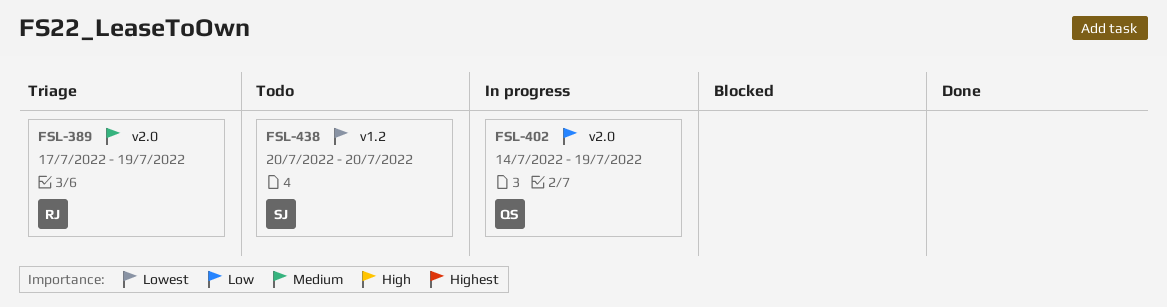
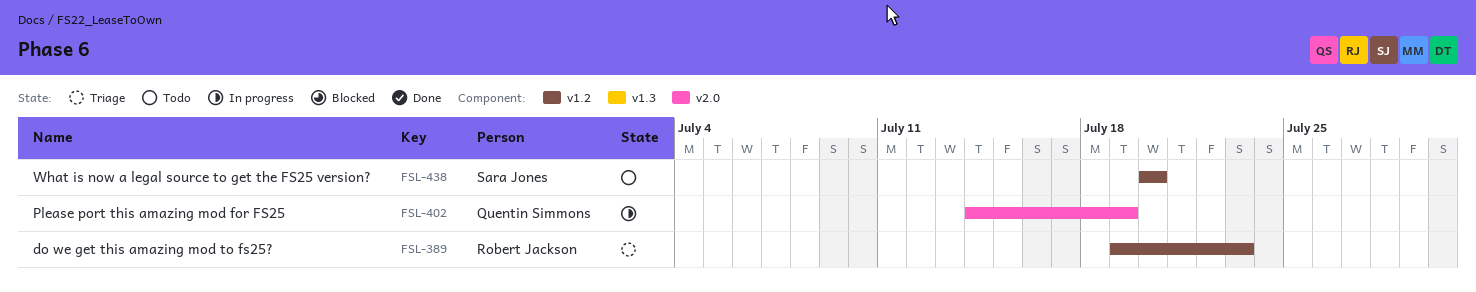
FSL-389, label: v2.0 -> v1.2
FSL-389, start: Jul 17 -> Jul 19
FSL-389, due: Jul 19 -> Jul 23

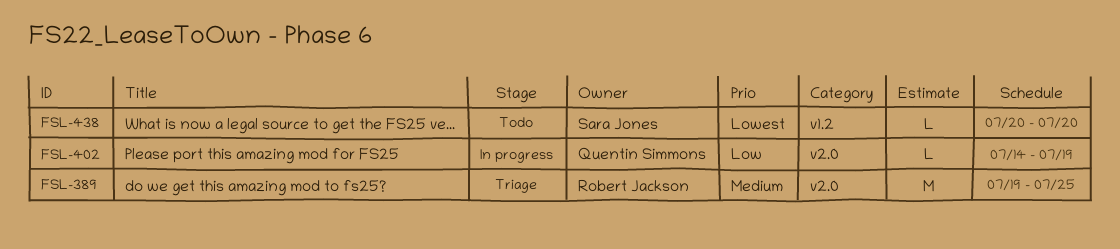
FSL-389, label: v1.2 -> v2.0
FSL-389, due: Jul 23 -> Jul 25

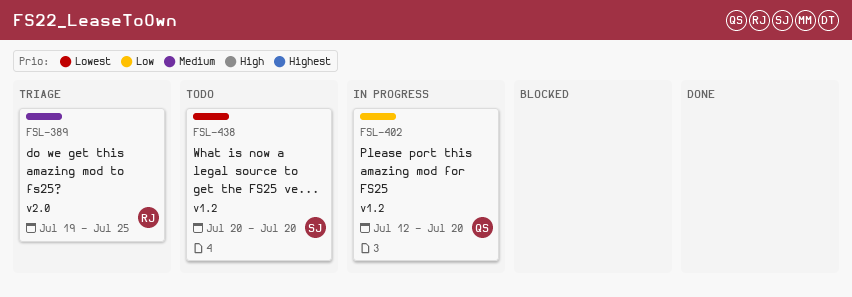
FSL-402, label: v2.0 -> v1.2
FSL-402, start: Jul 14 -> Jul 12
FSL-402, due: Jul 19 -> Jul 20

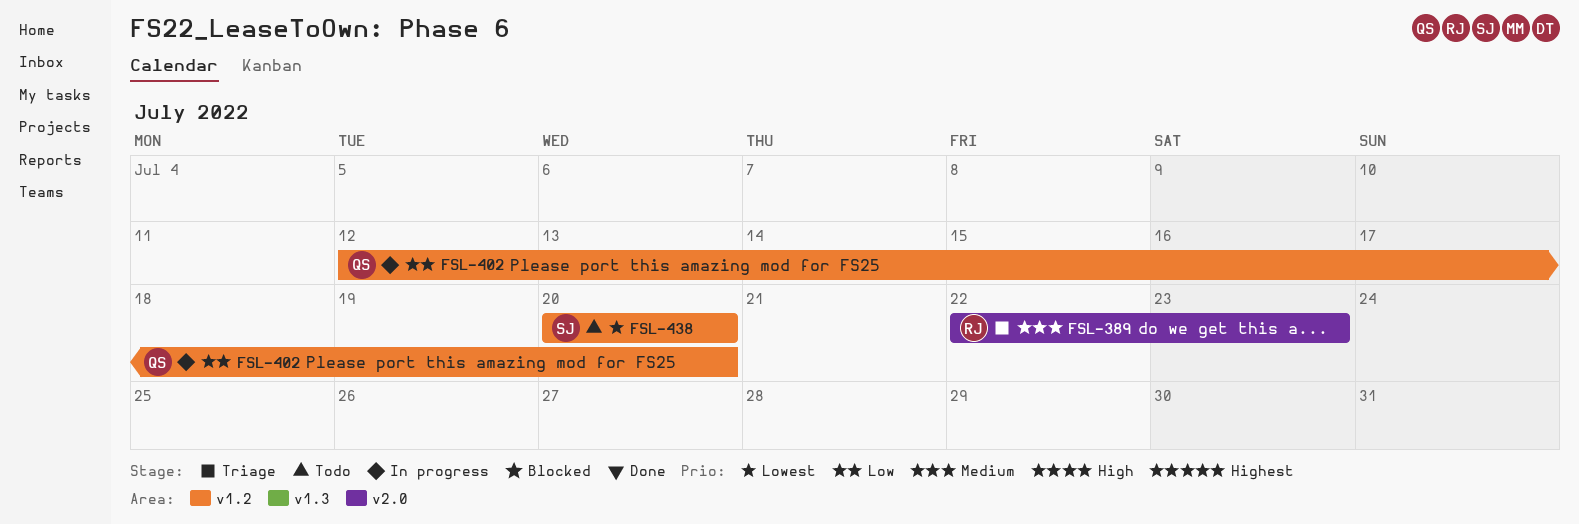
FSL-389, start: Jul 19 -> Jul 22
FSL-389, due: Jul 25 -> Jul 23

